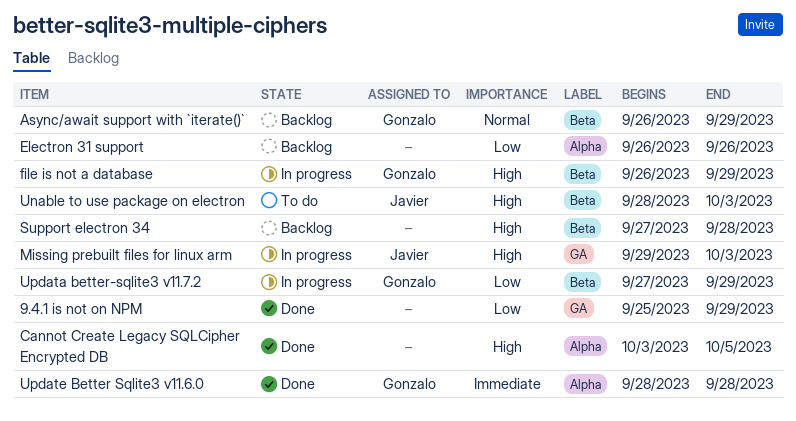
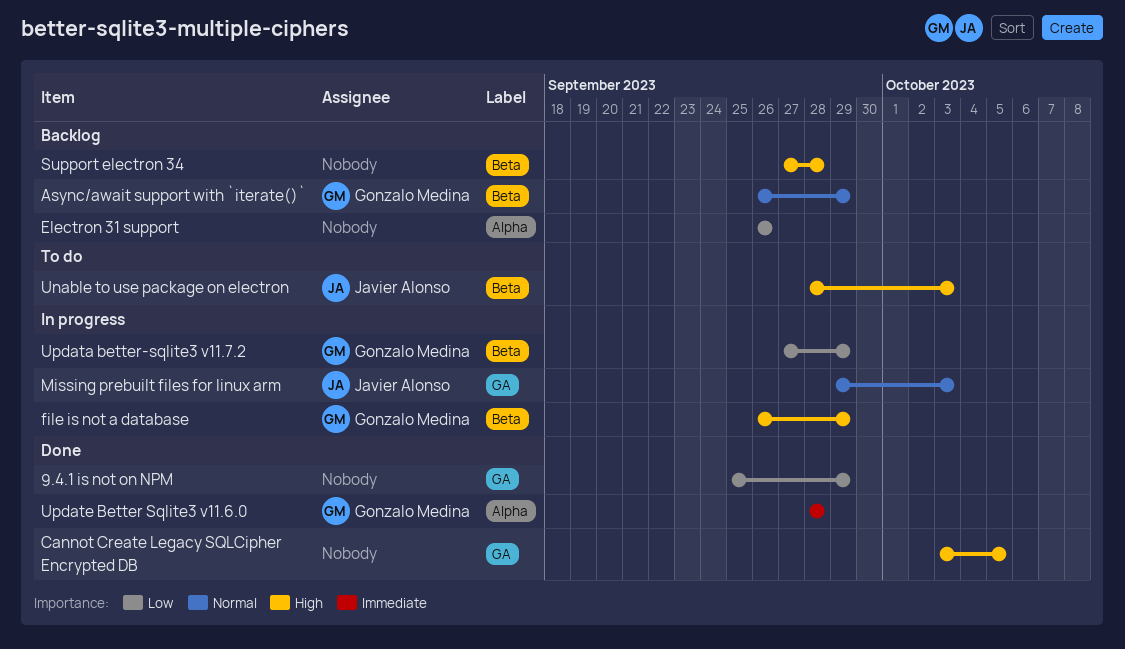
Cannot Create Legacy SQLCipher Encrypted DB, label: Alpha -> GA
Missing prebuilt files for linux arm, priority: High -> Normal

